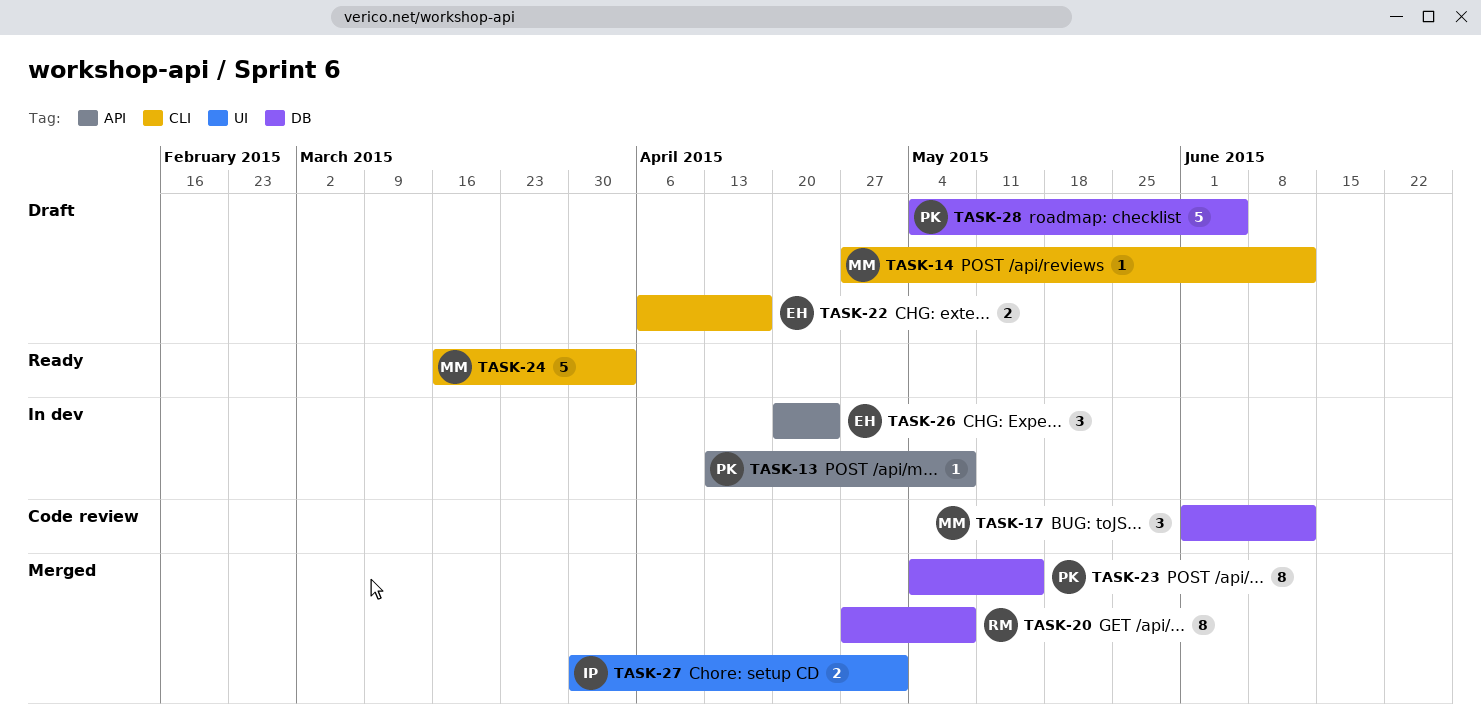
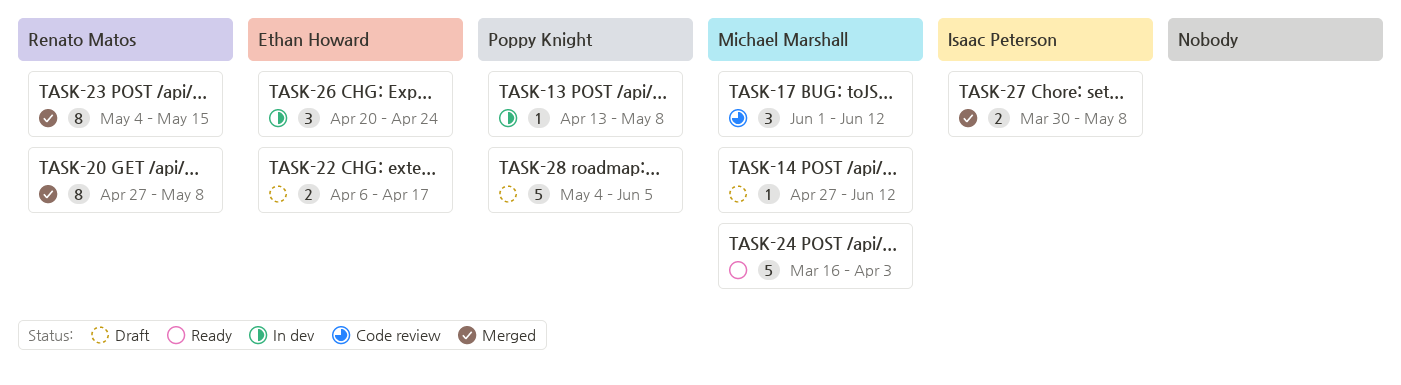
TASK-23, owner: Poppy Knight -> Renato Matos
TASK-27, due: May 1 -> May 8

